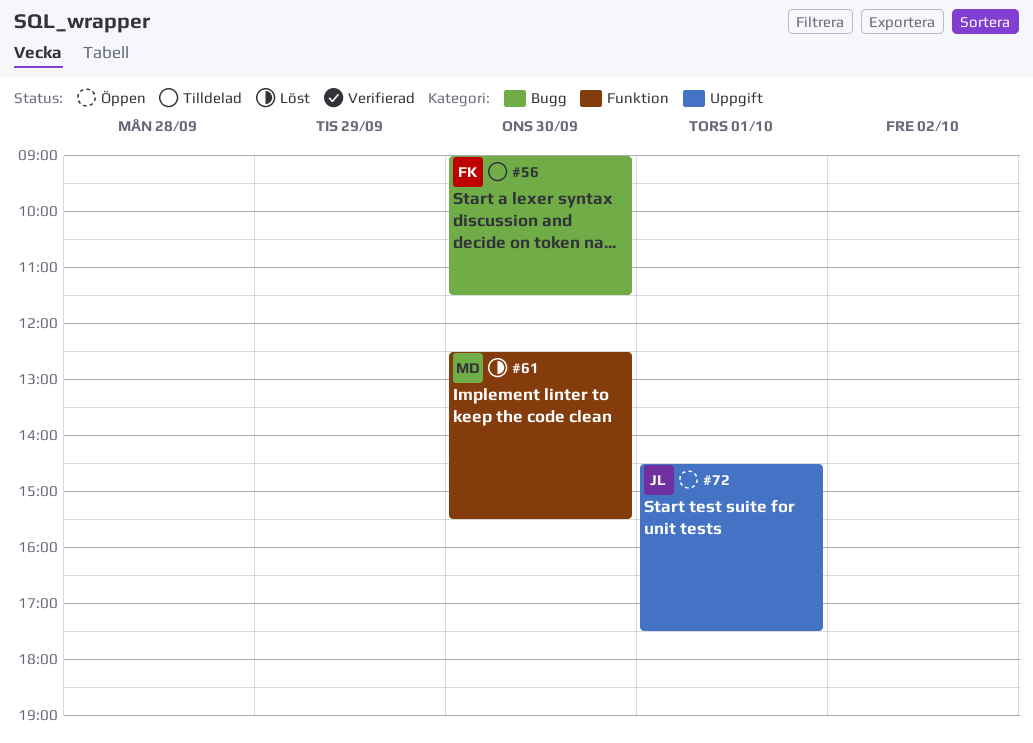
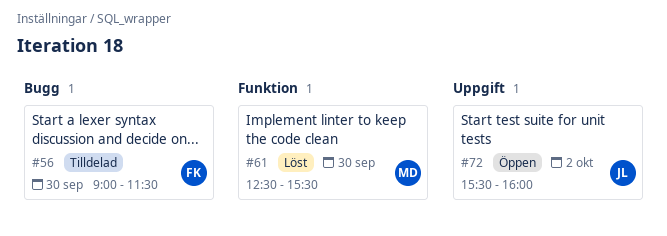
#72, day: Oct 1 -> Oct 2
#72, begins: 14:30 -> 15:30
#72, ends: 17:30 -> 16:00

